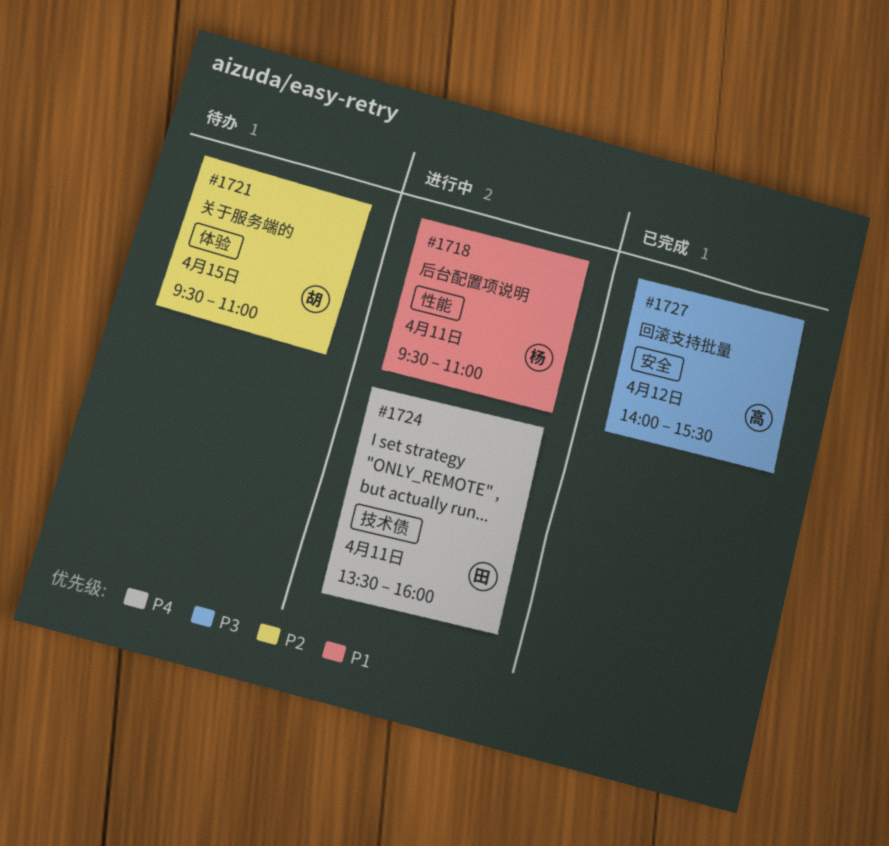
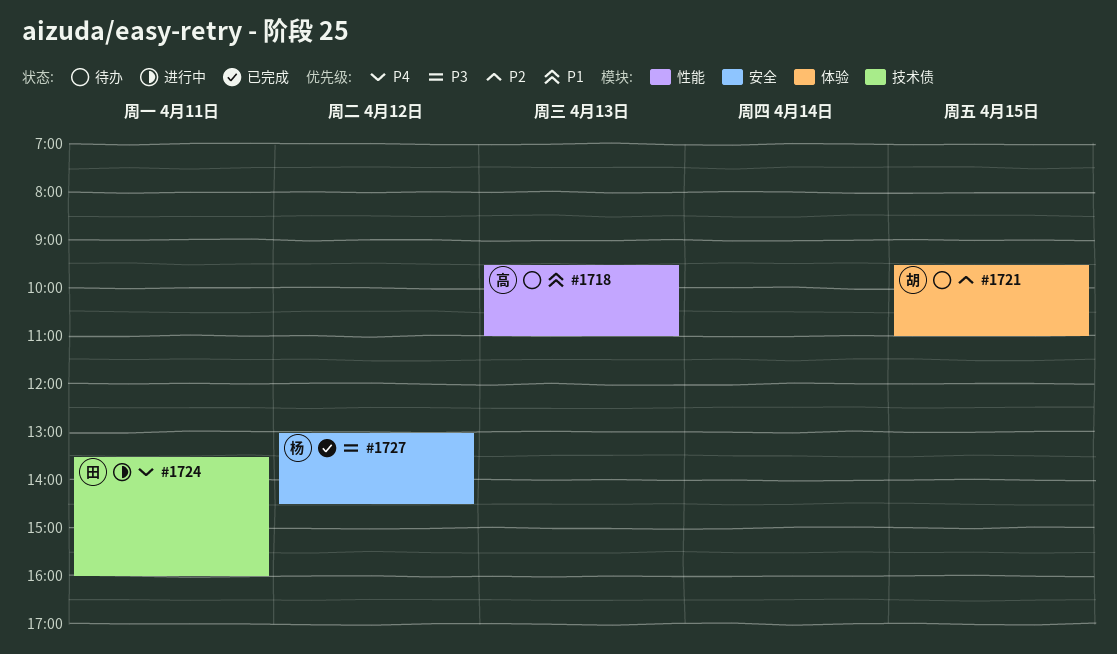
#1718, status: 进行中 -> 待办
#1718, owner: 杨 -> 高
#1718, day: Apr 11 -> Apr 13
#1727, owner: 高 -> 杨
#1727, begins: 14:00 -> 13:00
#1727, ends: 15:30 -> 14:30

